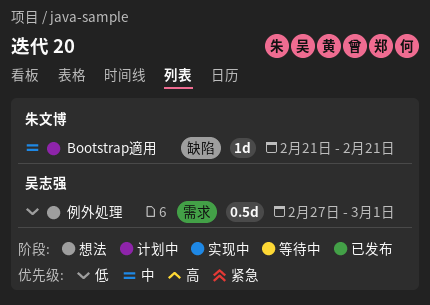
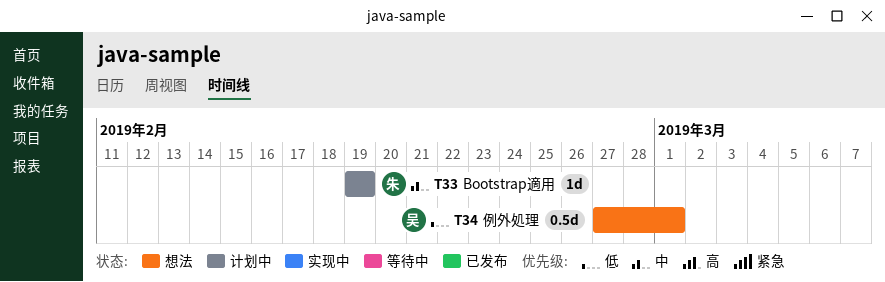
Bootstrap適用, start: Feb 21 -> Feb 19
Bootstrap適用, due: Feb 21 -> Feb 19

